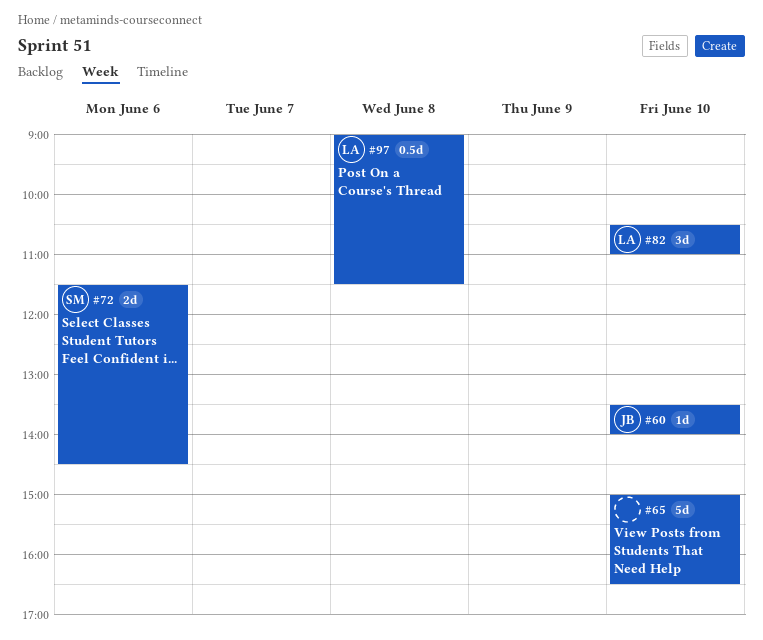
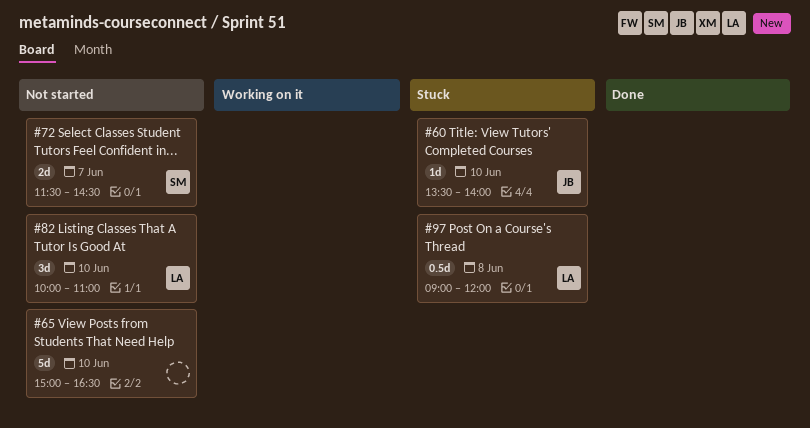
#72, day: Jun 6 -> Jun 7
#82, begins: 10:30 -> 10:00
#97, ends: 11:30 -> 12:00

